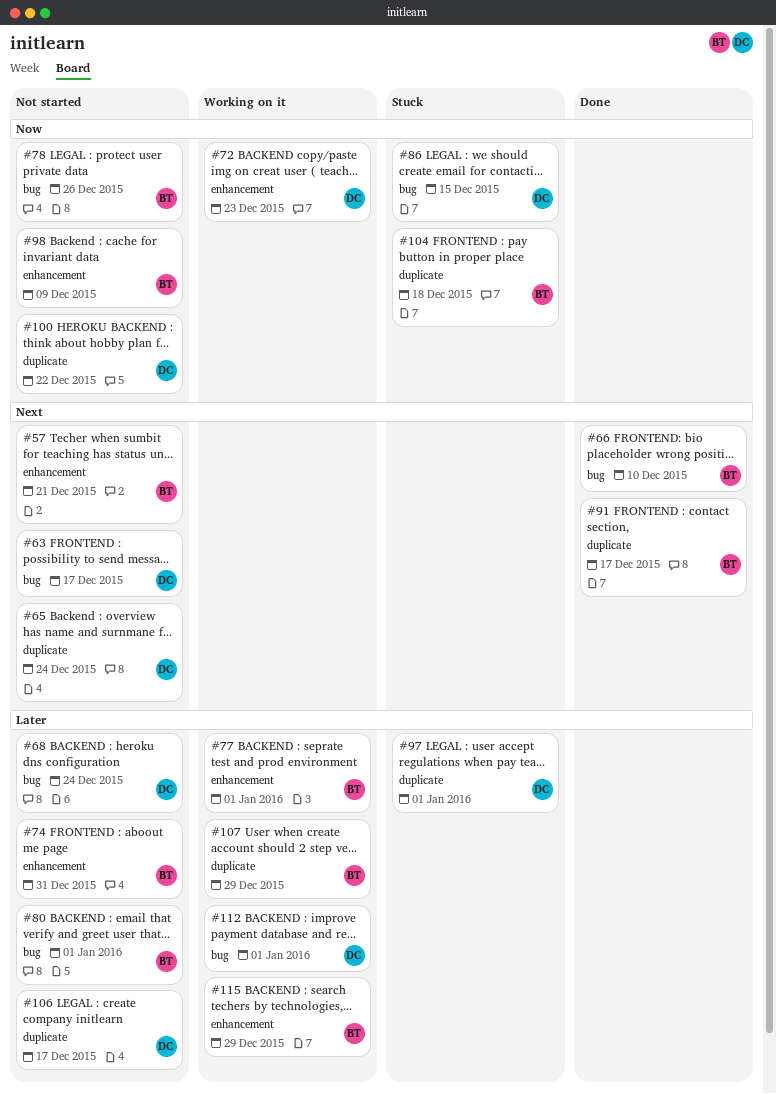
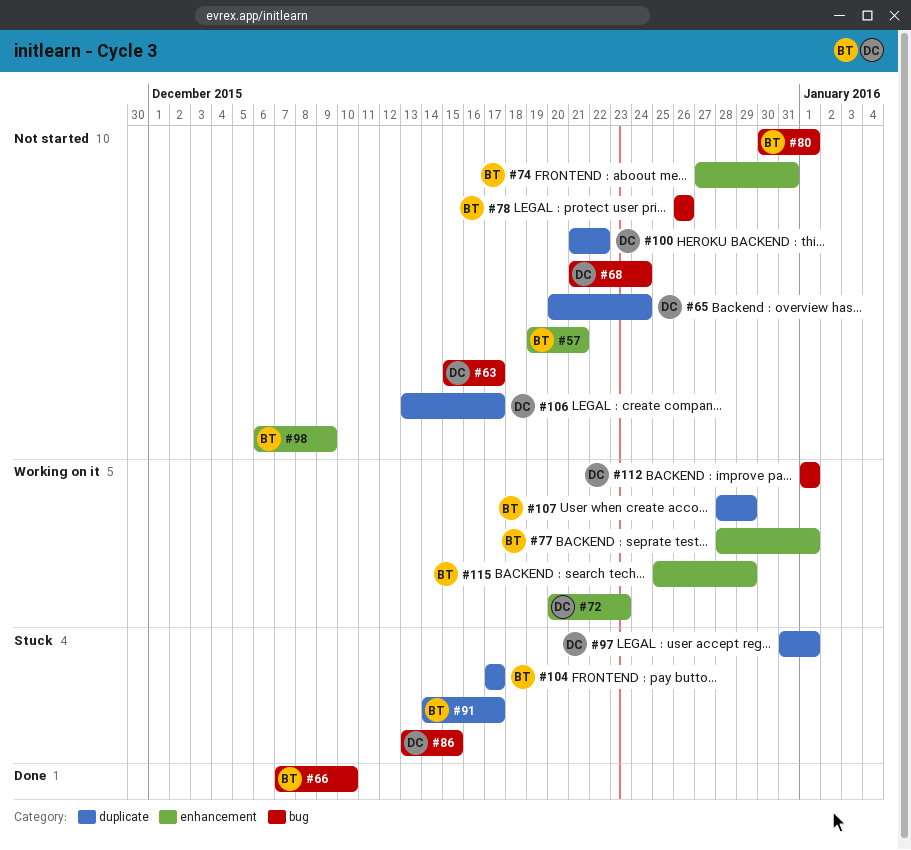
#91, status: Done -> Stuck
#104, due: Dec 18 -> Dec 17

